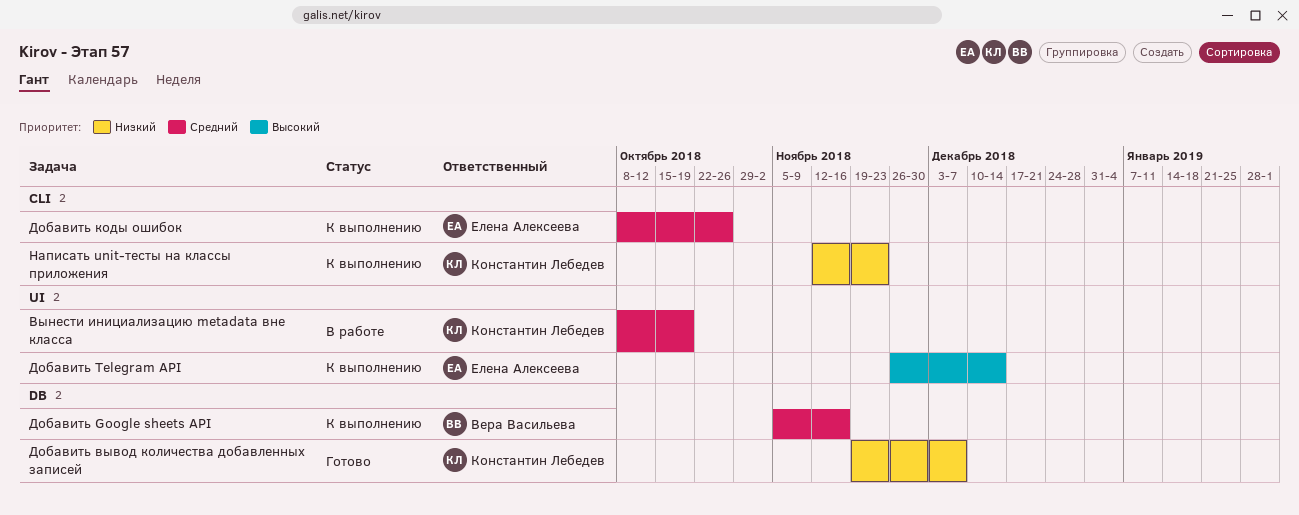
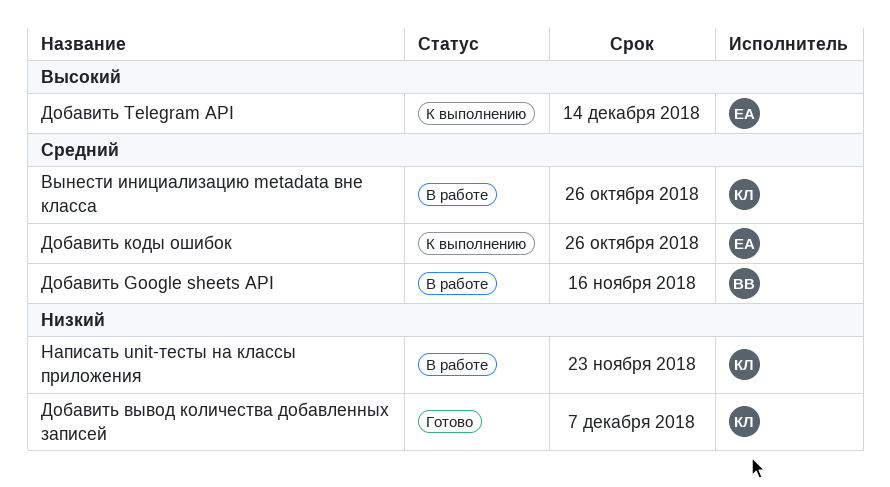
Вынести инициализацию metadata вне класса, due: Oct 19 -> Oct 26
Добавить Google sheets API, status: К выполнению -> В работе
Написать unit-тесты на классы приложения, status: К выполнению -> В работе

